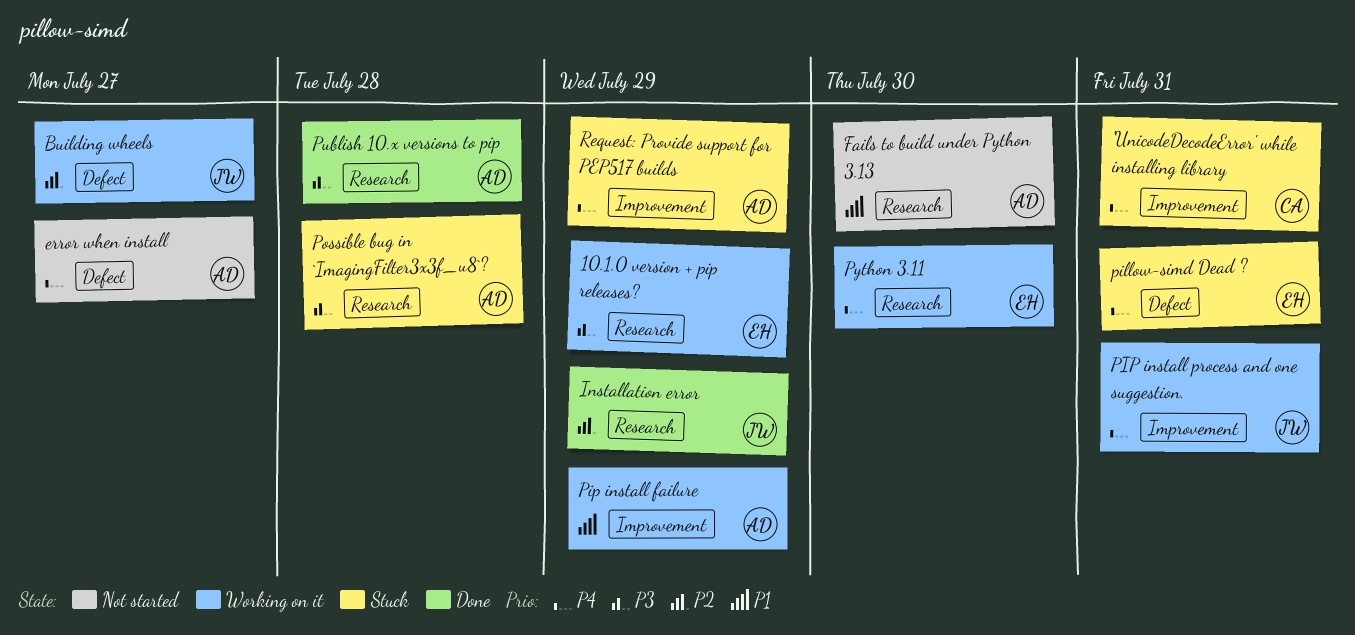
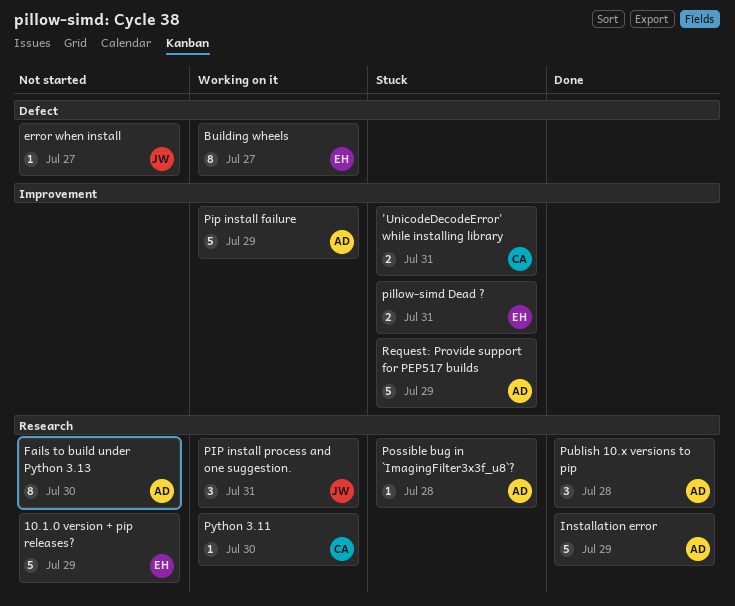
10.1.0 version + pip releases?, status: Working on it -> Not started
Building wheels, owner: JW -> EH
error when install, owner: AD -> JW
Installation error, owner: JW -> AD
pillow-simd Dead ?, label: Defect -> Improvement
PIP install process and one suggestion., label: Improvement -> Research
Python 3.11, owner: EH -> CA

